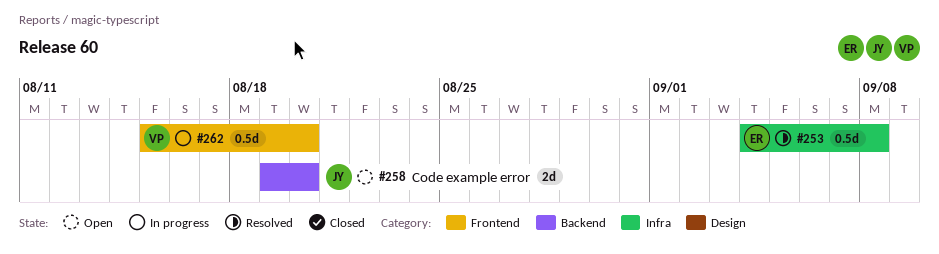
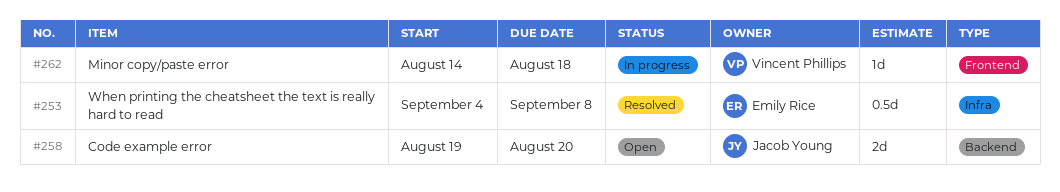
#262, estimate: 0.5d -> 1d
#262, start: Aug 15 -> Aug 14
#262, due: Aug 20 -> Aug 18

